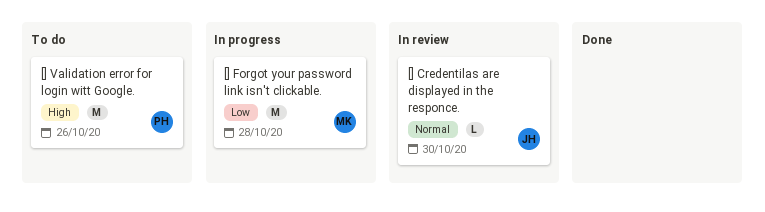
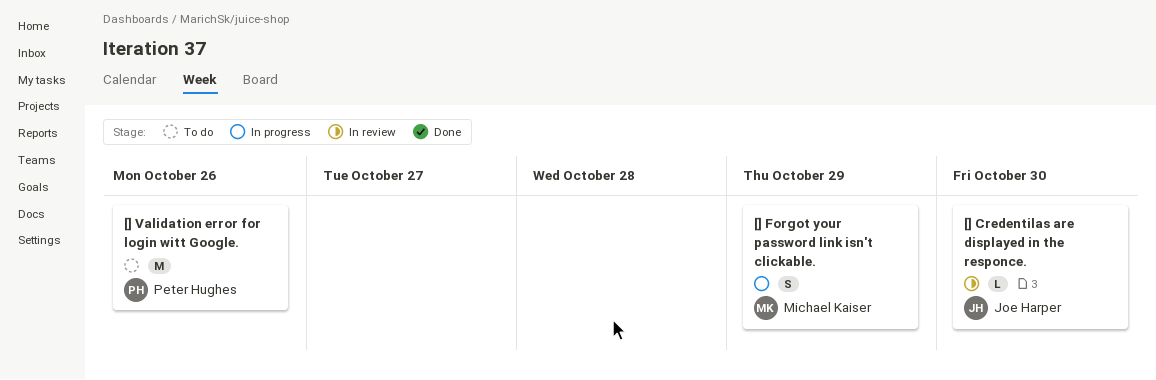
[] Forgot your password link isn't clickable., estimate: M -> S
[] Forgot your password link isn't clickable., due: Oct 28 -> Oct 29

